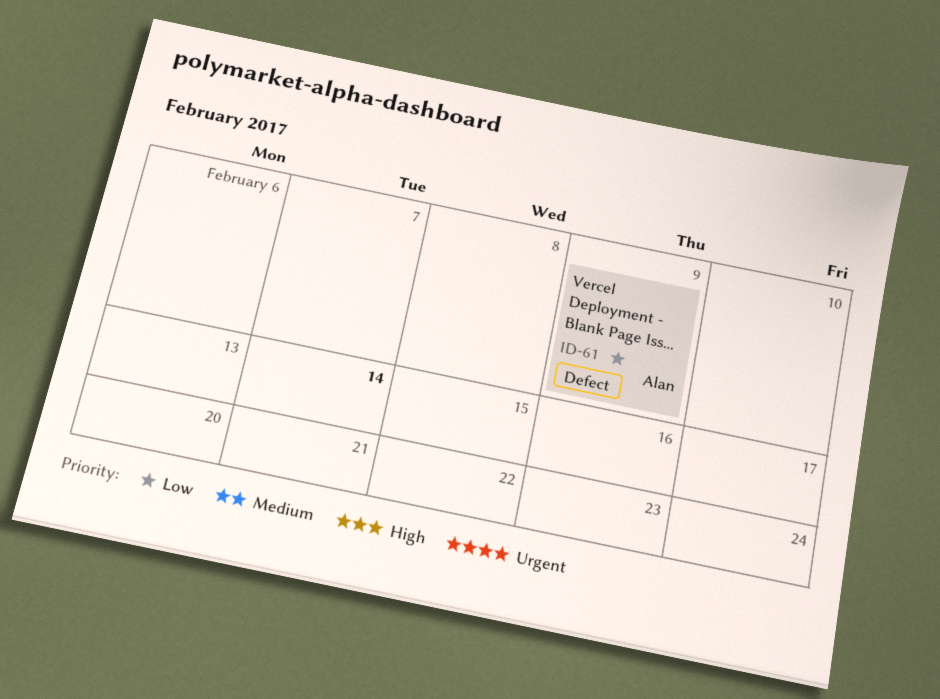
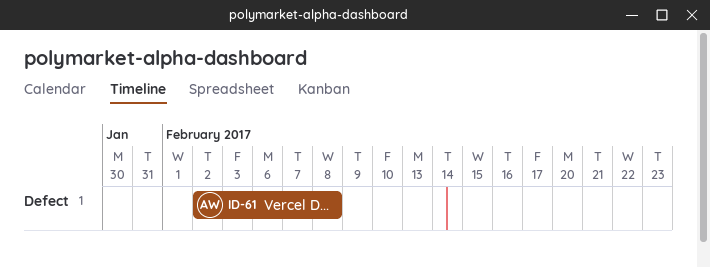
ID-61, due: Feb 9 -> Feb 8

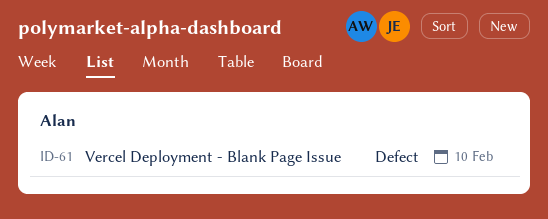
ID-61, due: Feb 8 -> Feb 10

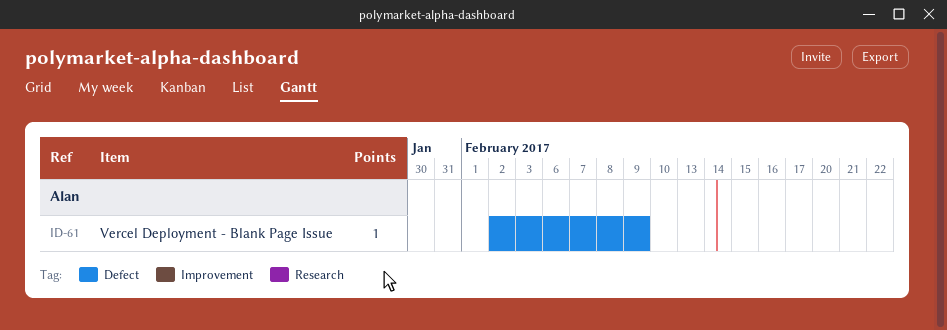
ID-61, due: Feb 10 -> Feb 9

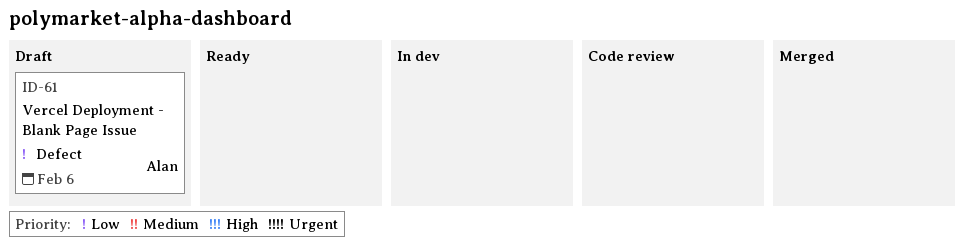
ID-61, due: Feb 9 -> Feb 6

